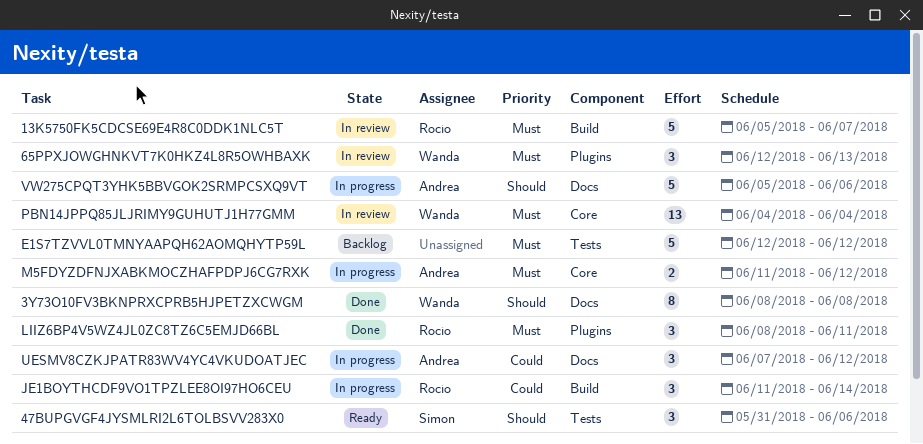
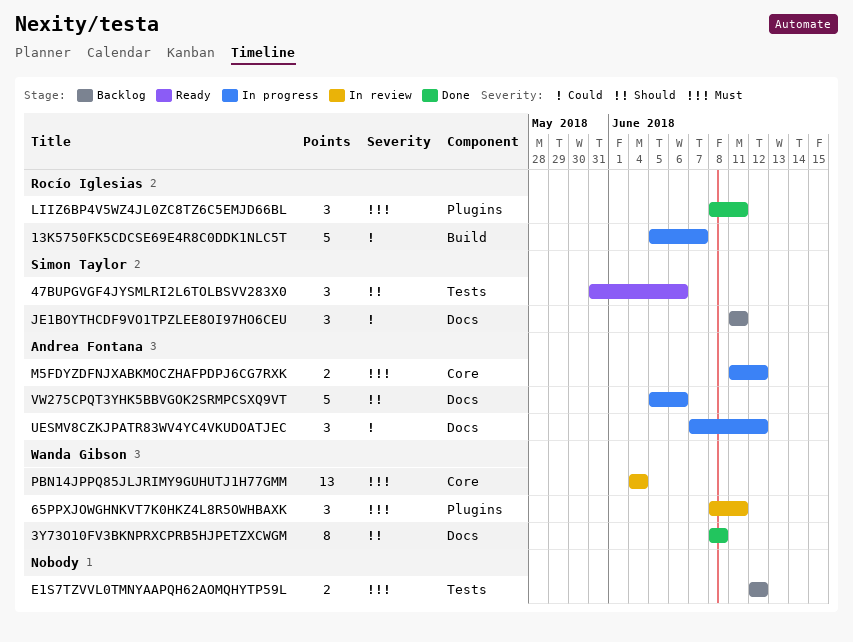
13K5750FK5CDCSE69E4R8C0DDK1NLC5T, status: In review -> In progress
13K5750FK5CDCSE69E4R8C0DDK1NLC5T, priority: Must -> Could
65PPXJOWGHNKVT7K0HKZ4L8R5OWHBAXK, start: Jun 12 -> Jun 8
65PPXJOWGHNKVT7K0HKZ4L8R5OWHBAXK, due: Jun 13 -> Jun 11
E1S7TZVVL0TMNYAAPQH62AOMQHYTP59L, estimate: 5 -> 2
JE1BOYTHCDF9VO1TPZLEE8OI97HO6CEU, status: In progress -> Backlog
JE1BOYTHCDF9VO1TPZLEE8OI97HO6CEU, owner: Rocío Iglesias -> Simon Taylor
JE1BOYTHCDF9VO1TPZLEE8OI97HO6CEU, label: Build -> Docs
JE1BOYTHCDF9VO1TPZLEE8OI97HO6CEU, due: Jun 14 -> Jun 11

